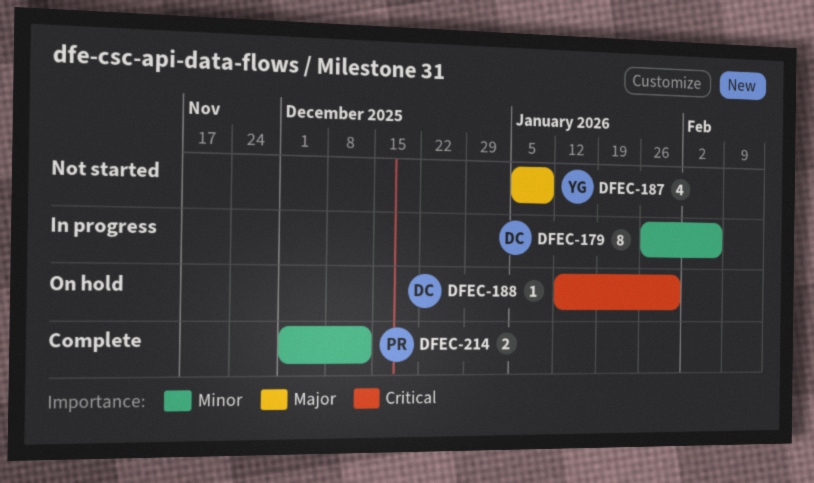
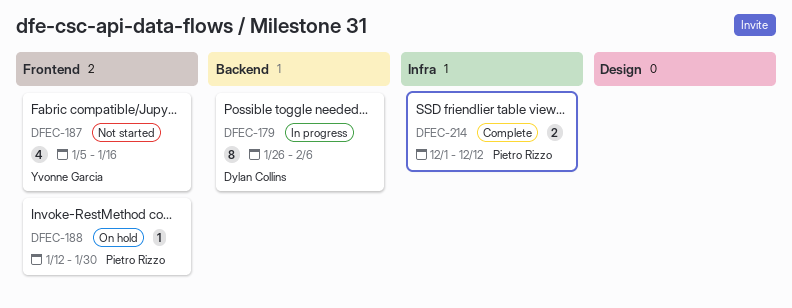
DFEC-187, due: Jan 9 -> Jan 16
DFEC-188, owner: Dylan Collins -> Pietro Rizzo

